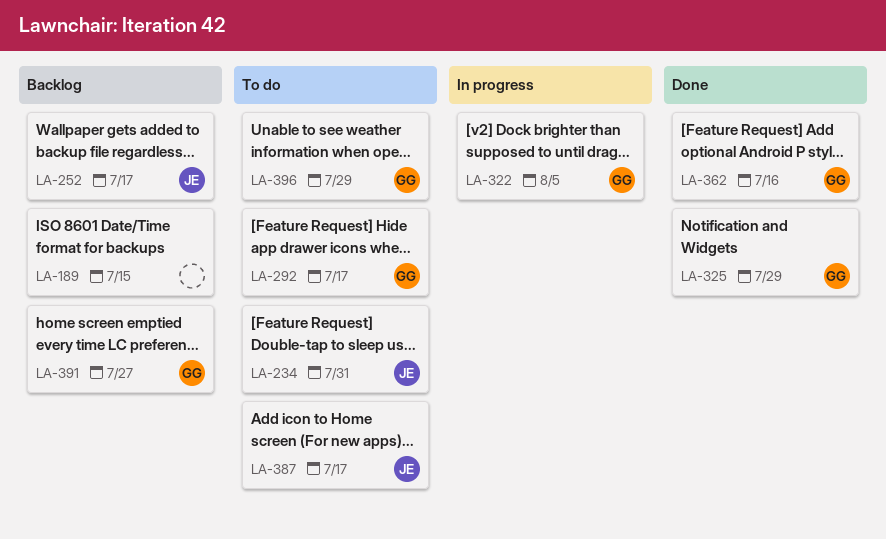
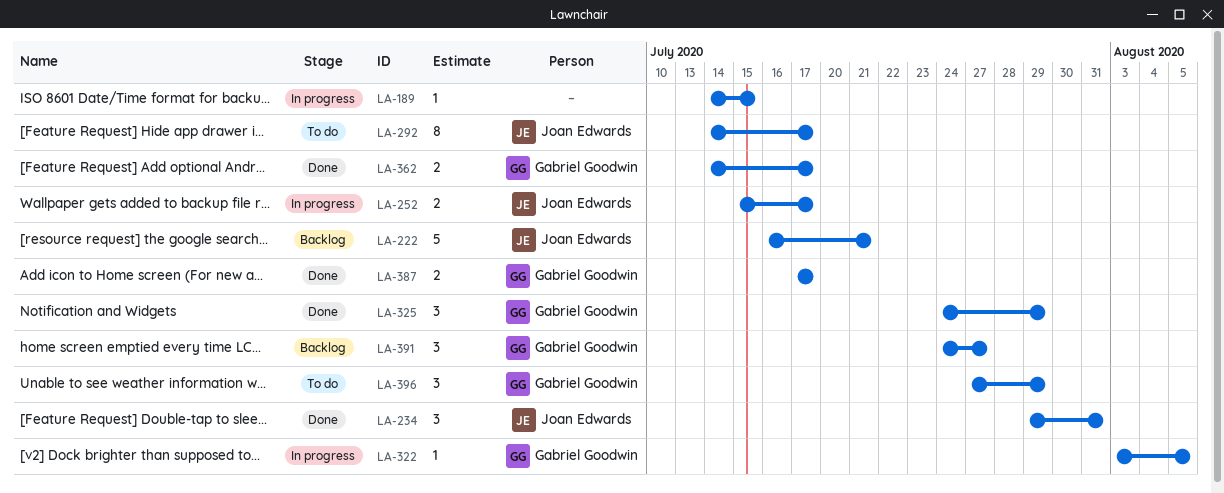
LA-189, status: Backlog -> In progress
LA-222: none -> present
LA-234, status: To do -> Done
LA-252, status: Backlog -> In progress
LA-292, owner: Gabriel Goodwin -> Joan Edwards
LA-362, due: Jul 16 -> Jul 17
LA-387, status: To do -> Done
LA-387, owner: Joan Edwards -> Gabriel Goodwin

